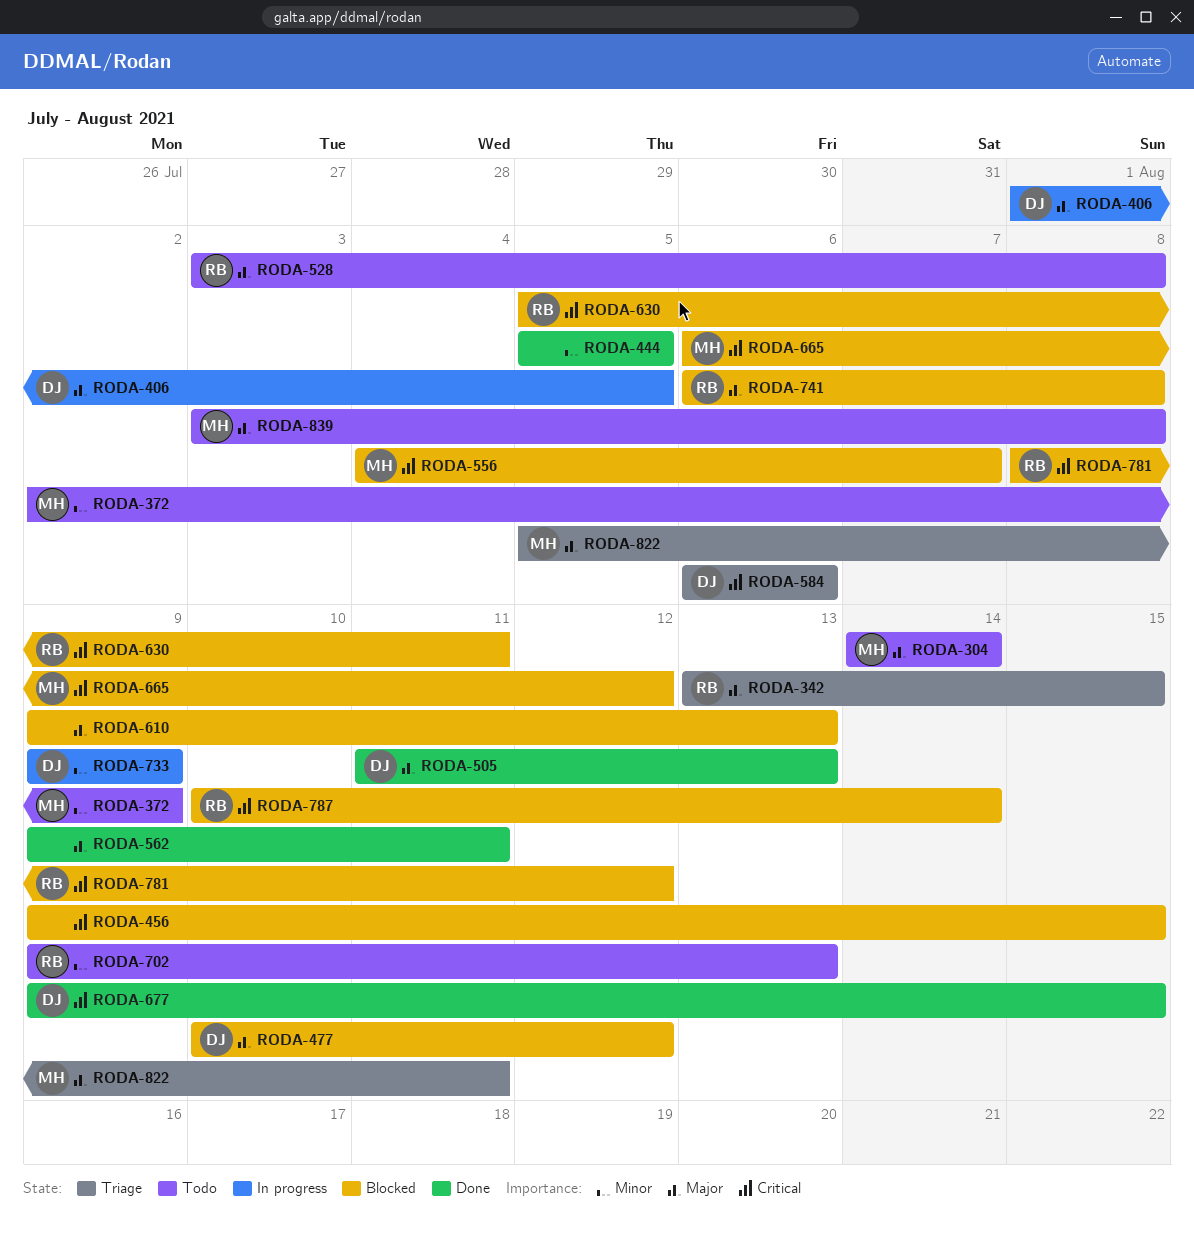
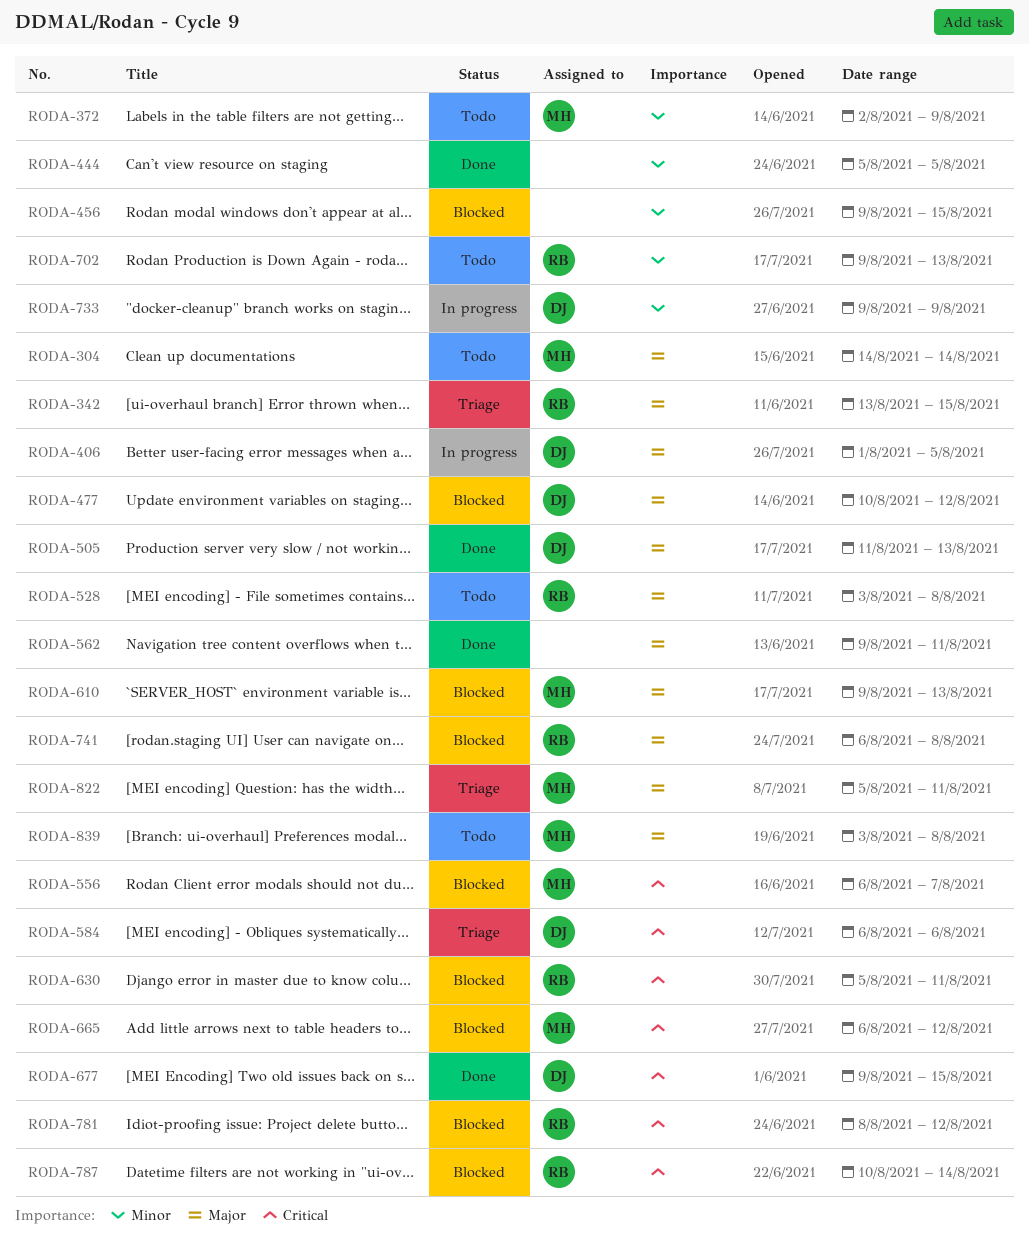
RODA-456, priority: Critical -> Minor
RODA-556, start: Aug 4 -> Aug 6
RODA-610, owner: none -> MH

